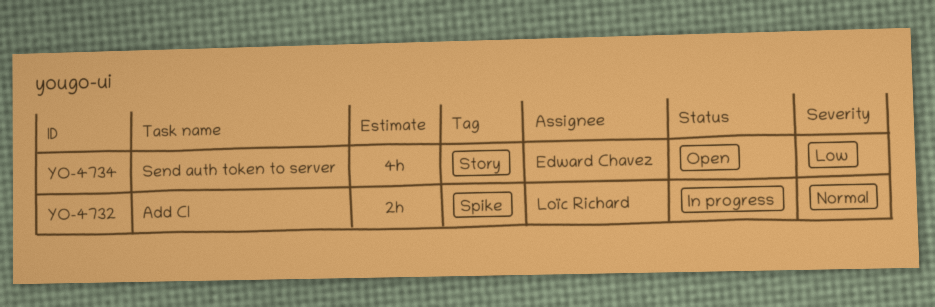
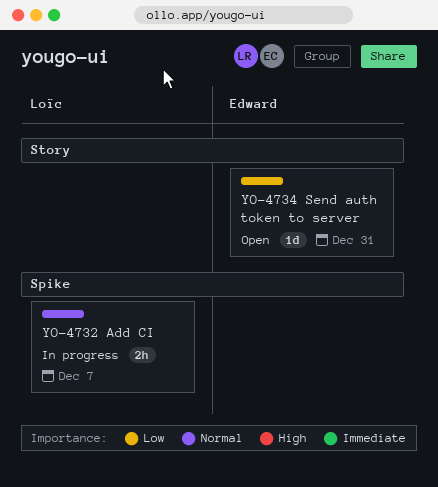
YO-4734, estimate: 4h -> 1d

